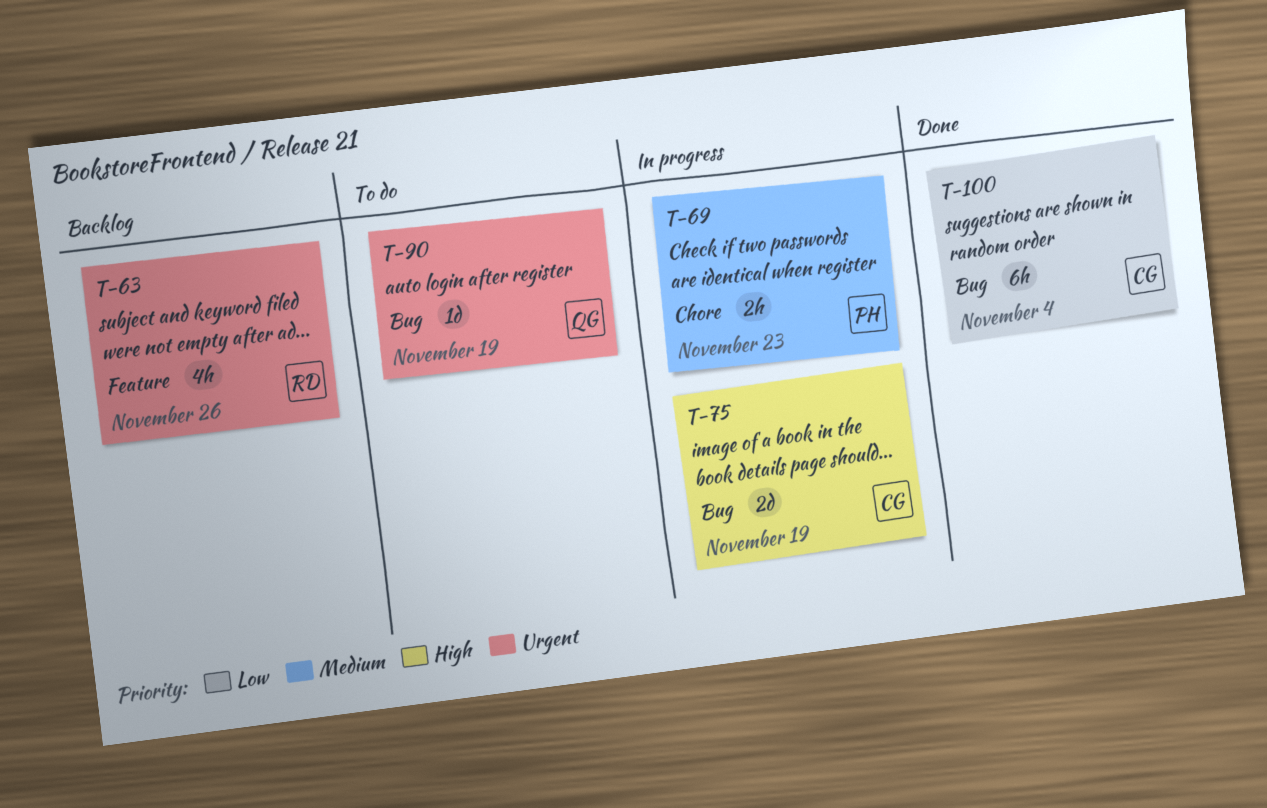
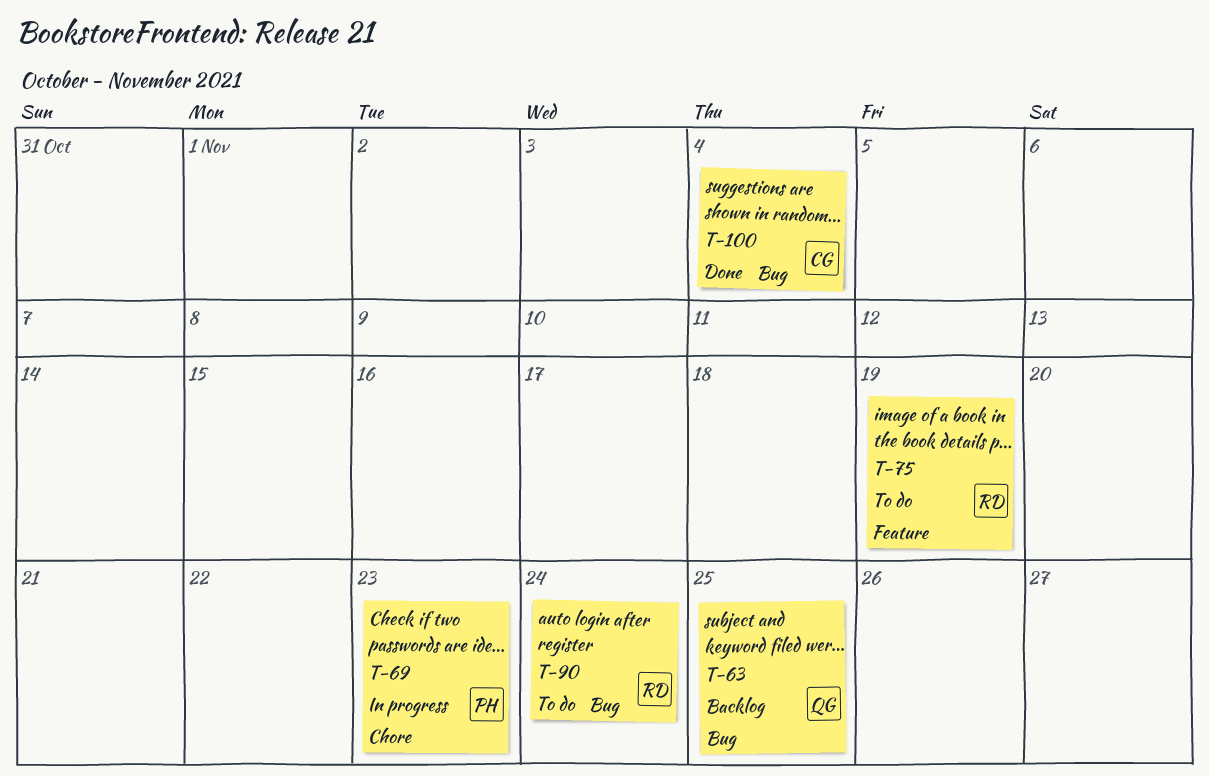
T-63, owner: RD -> QG
T-63, label: Feature -> Bug
T-63, due: Nov 26 -> Nov 25
T-75, status: In progress -> To do
T-75, owner: CG -> RD
T-75, label: Bug -> Feature
T-90, owner: QG -> RD
T-90, due: Nov 19 -> Nov 24

